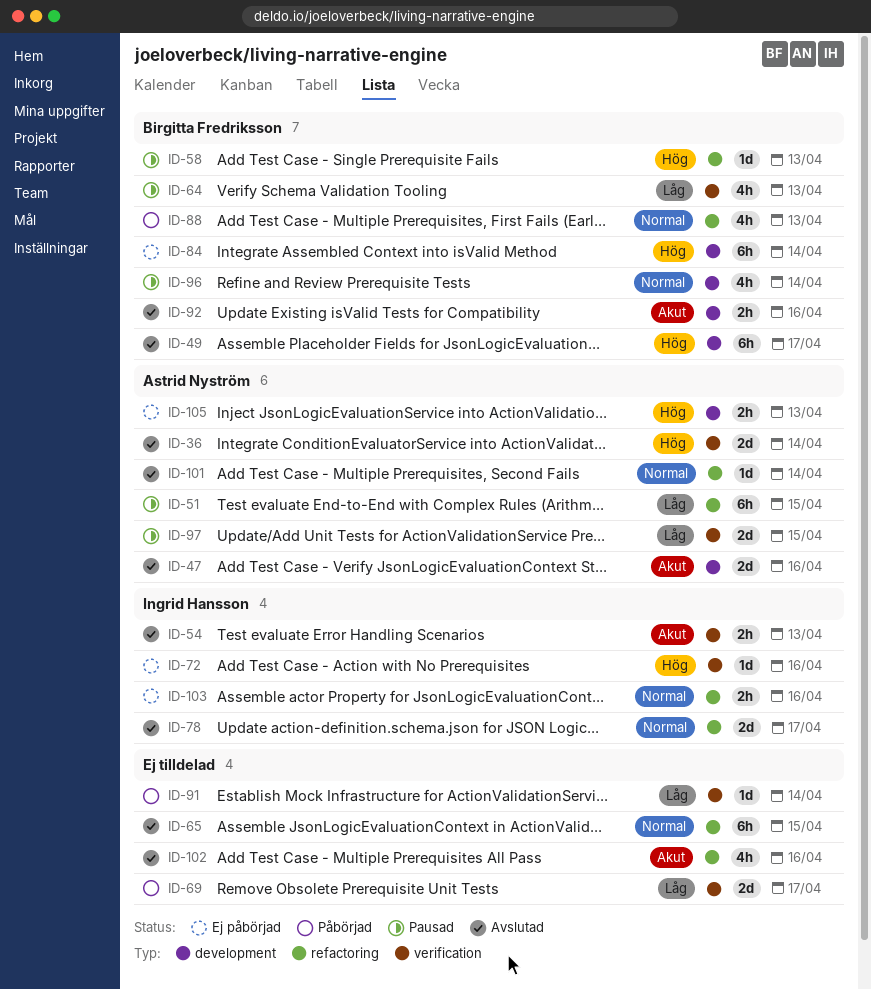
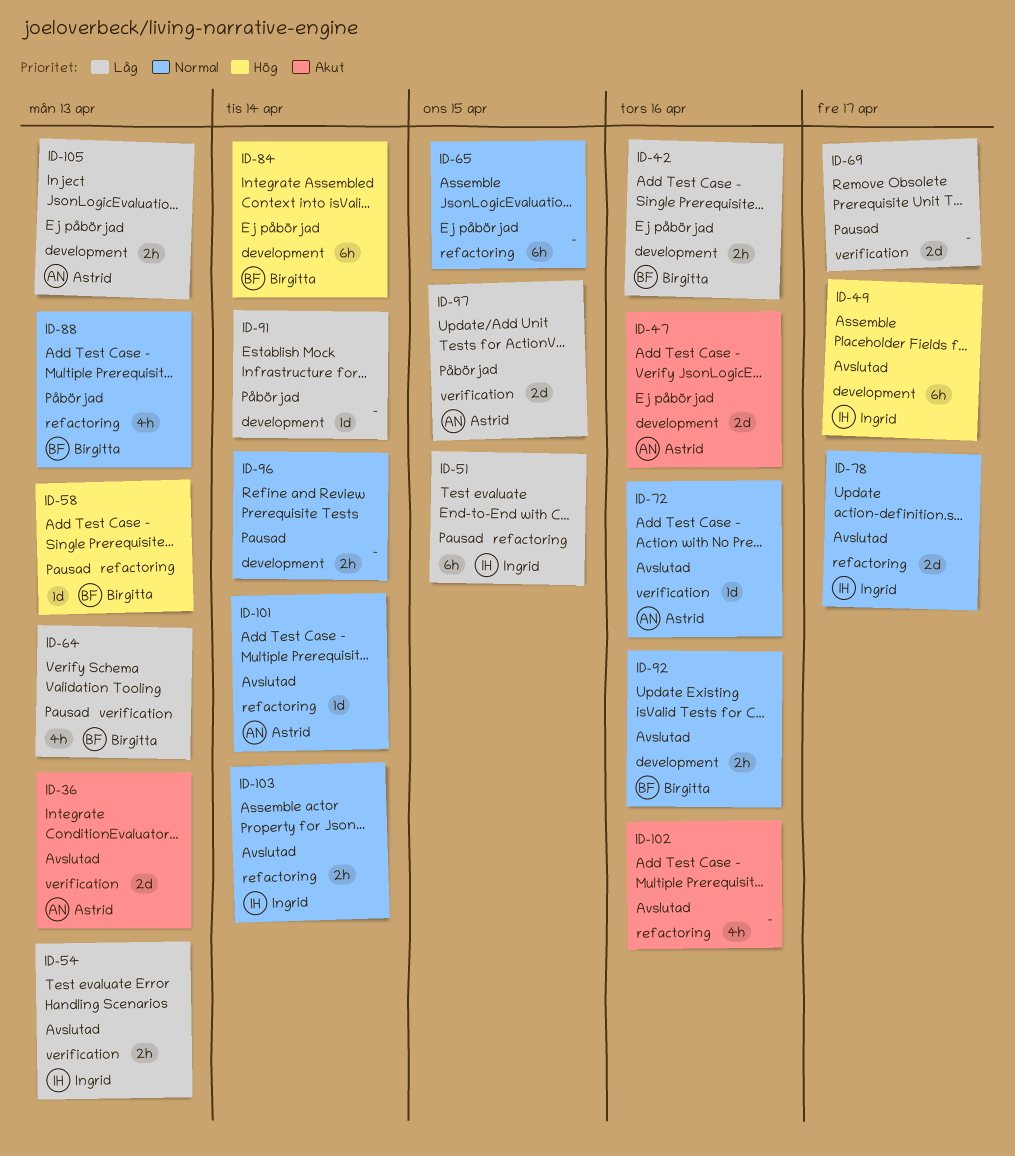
ID-36, priority: Hög -> Akut
ID-36, due: Apr 14 -> Apr 13
ID-42: none -> present
ID-47, status: Avslutad -> Ej påbörjad
ID-49, owner: Birgitta Fredriksson -> Ingrid Hansson
ID-51, owner: Astrid Nyström -> Ingrid Hansson
ID-54, priority: Akut -> Låg
ID-65, status: Avslutad -> Ej påbörjad
ID-69, status: Påbörjad -> Pausad
ID-72, status: Ej påbörjad -> Avslutad
ID-72, owner: Ingrid Hansson -> Astrid Nyström
ID-72, priority: Hög -> Normal
ID-91, label: verification -> development
ID-92, priority: Akut -> Normal
ID-96, owner: Birgitta Fredriksson -> none
ID-96, estimate: 4h -> 2h
ID-97, status: Pausad -> Påbörjad
ID-103, status: Ej påbörjad -> Avslutad
ID-103, due: Apr 16 -> Apr 14
ID-105, priority: Hög -> Låg

